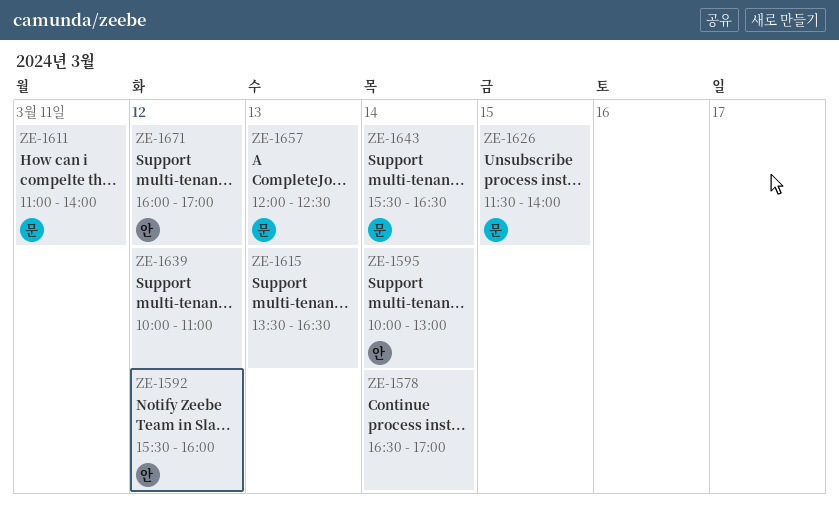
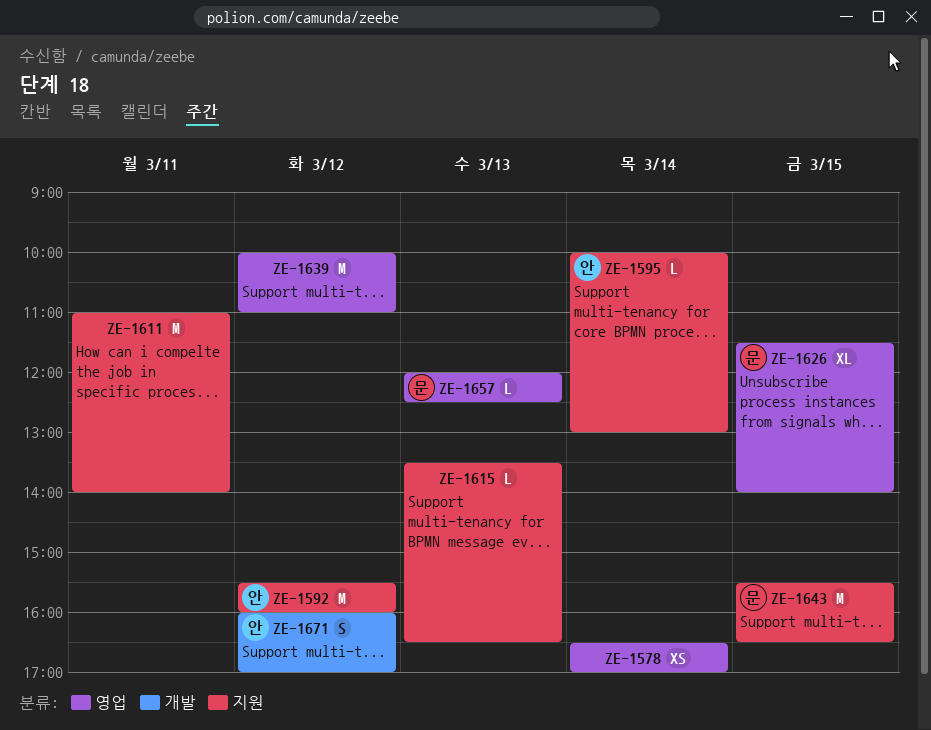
ZE-1611, owner: 문 -> none
ZE-1643, day: Mar 14 -> Mar 15

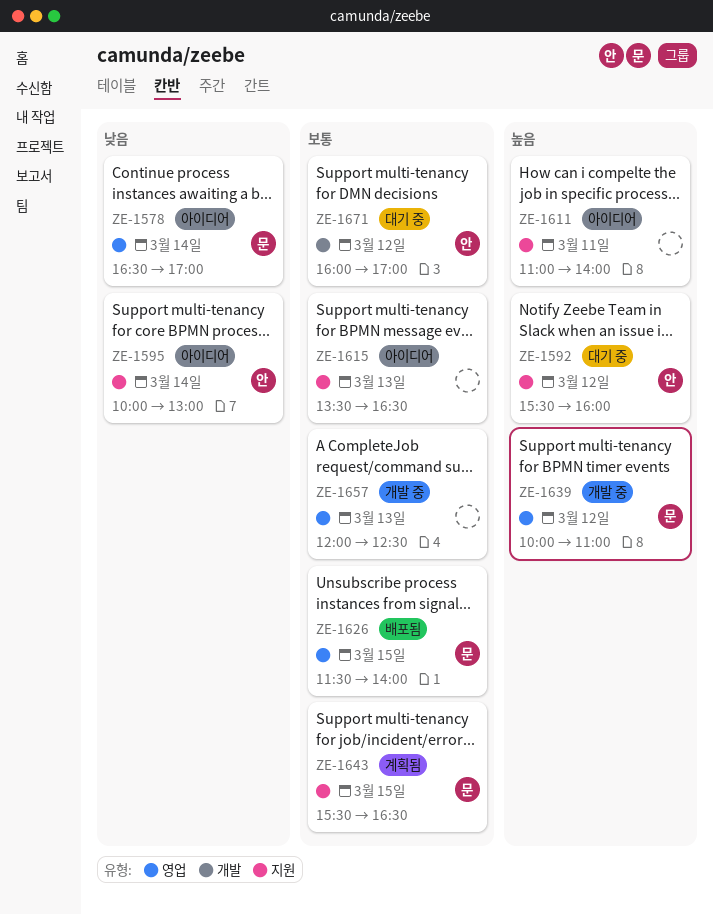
ZE-1578, owner: none -> 문
ZE-1639, owner: none -> 문
ZE-1657, owner: 문 -> none

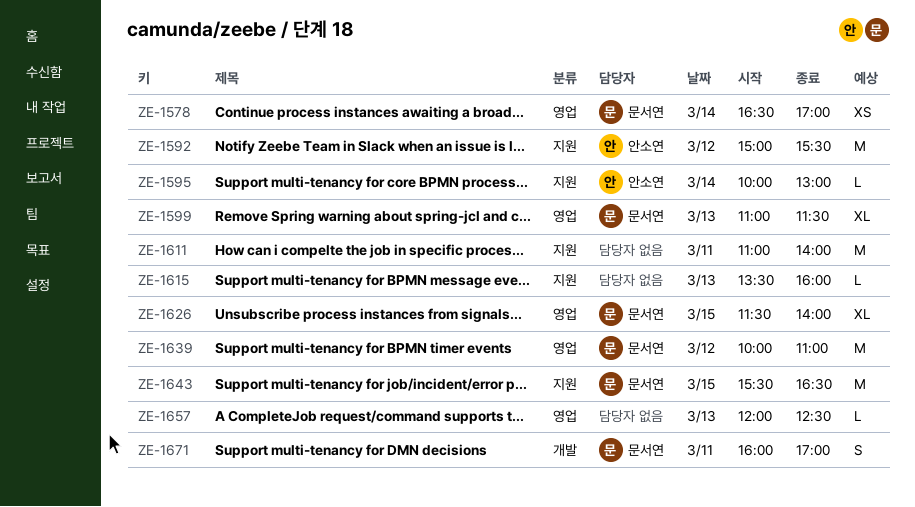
ZE-1592, begins: 15:30 -> 15:00
ZE-1592, ends: 16:00 -> 15:30
ZE-1599: none -> present
ZE-1615, ends: 16:30 -> 16:00
ZE-1671, owner: 안소연 -> 문서연
ZE-1671, day: Mar 12 -> Mar 11

